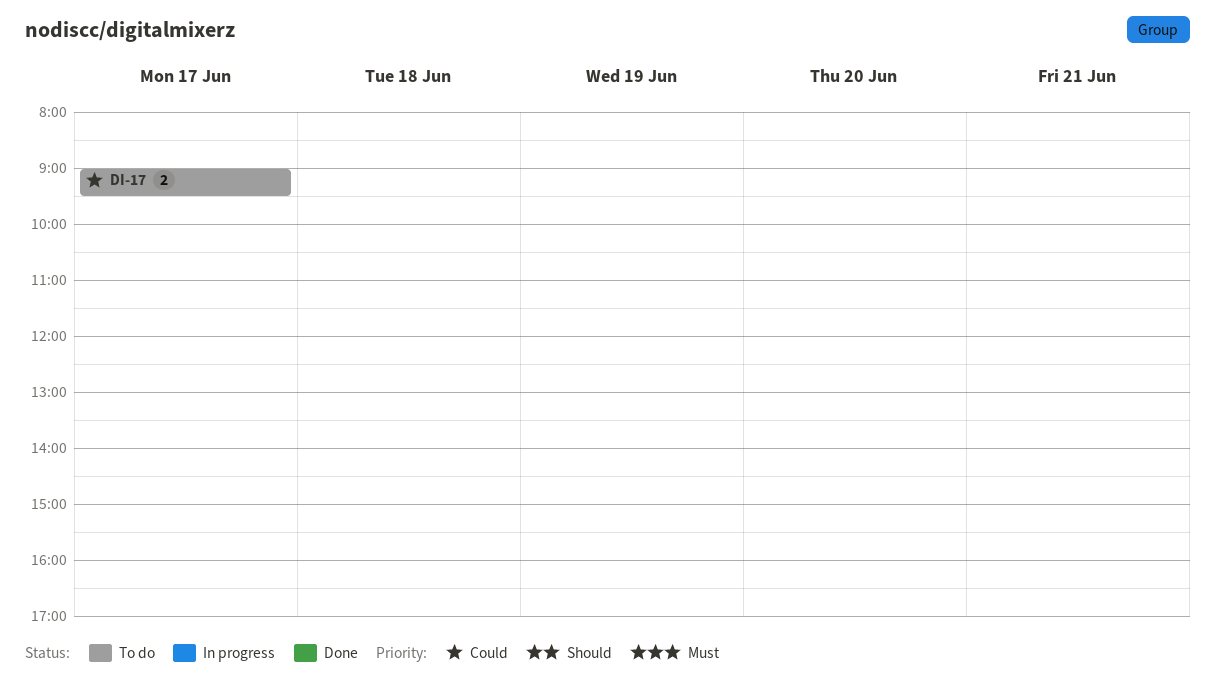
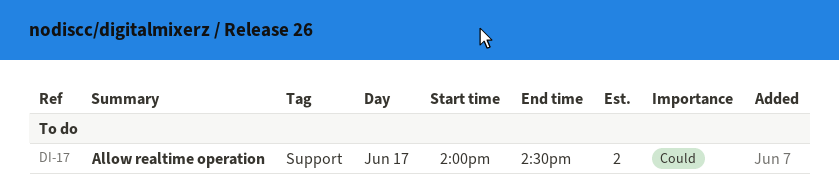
DI-17, begins: 09:00 -> 14:00
DI-17, ends: 09:30 -> 14:30

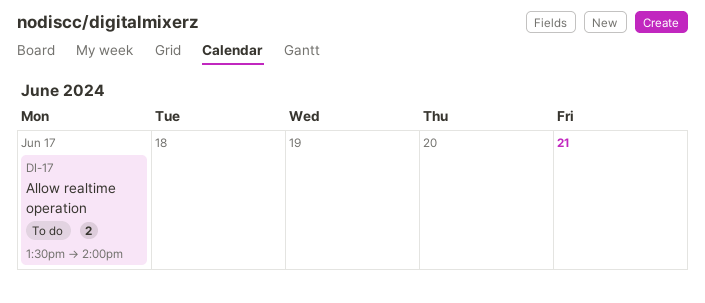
DI-17, begins: 14:00 -> 13:30
DI-17, ends: 14:30 -> 14:00

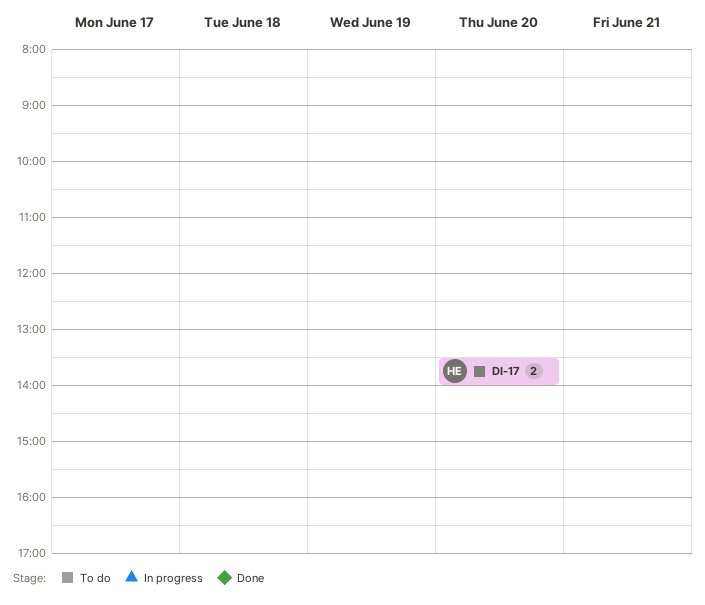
DI-17, day: Jun 17 -> Jun 20

